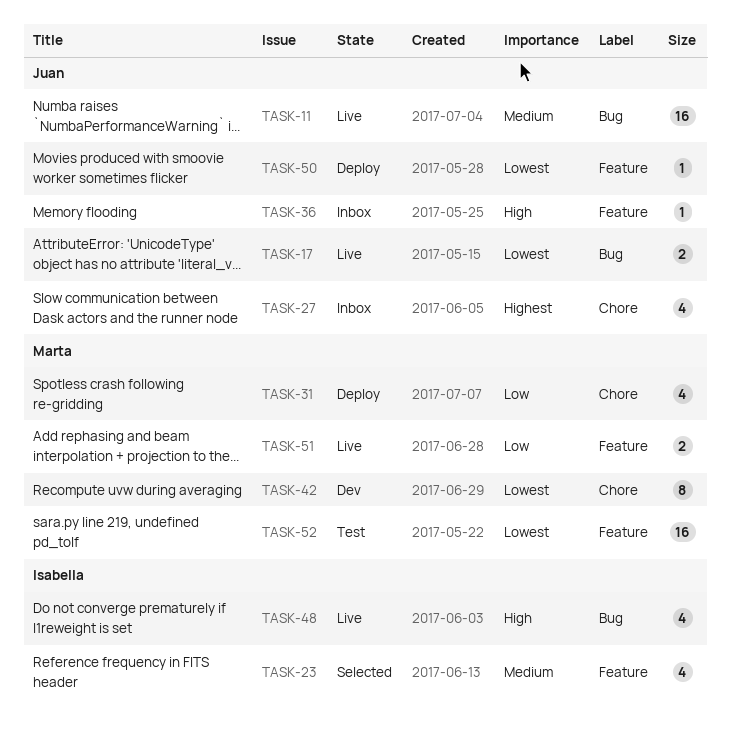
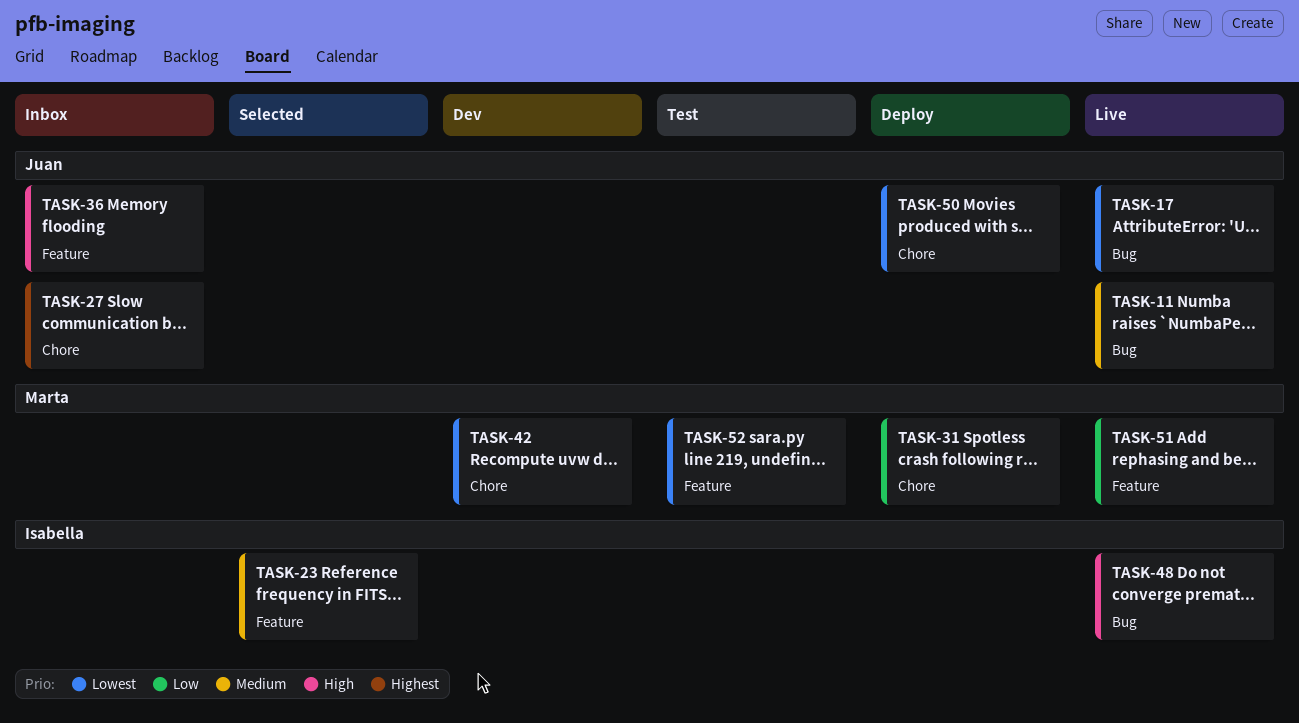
TASK-50, label: Feature -> Chore

